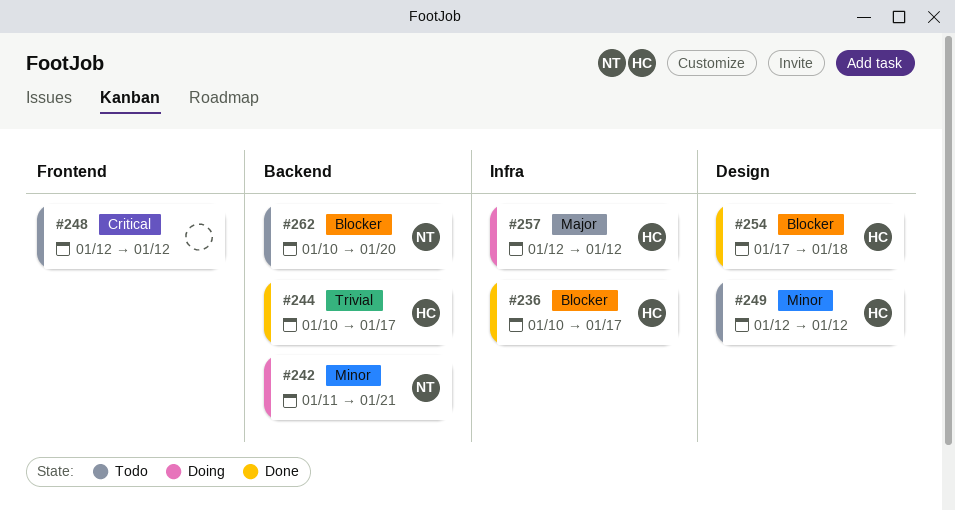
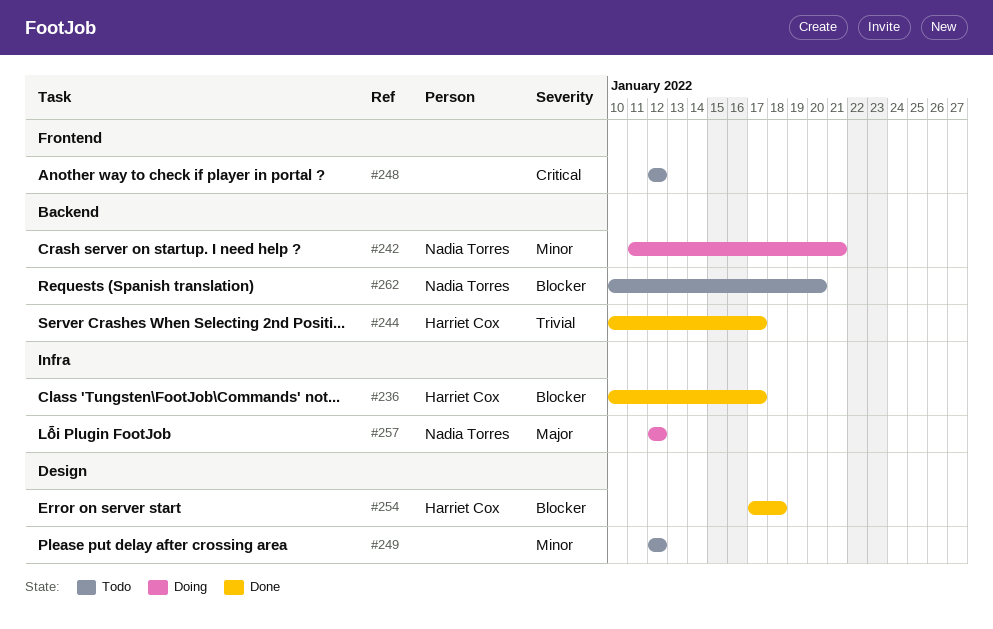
#249, owner: Harriet Cox -> none
#257, owner: Harriet Cox -> Nadia Torres

